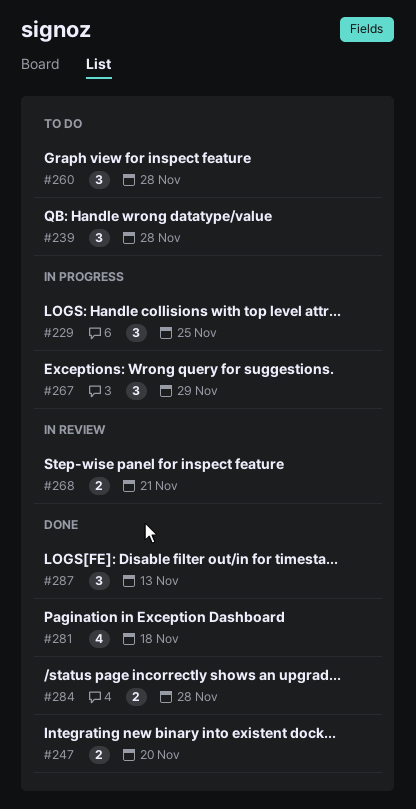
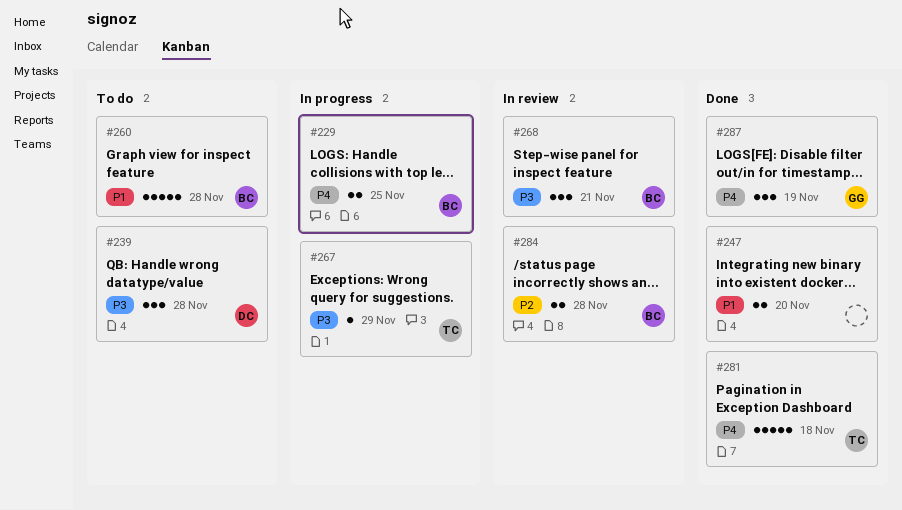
#229, estimate: 3 -> 2
#260, estimate: 3 -> 5
#267, estimate: 3 -> 1
#268, estimate: 2 -> 3
#281, estimate: 4 -> 5
#284, status: Done -> In review
#287, due: Nov 13 -> Nov 19

